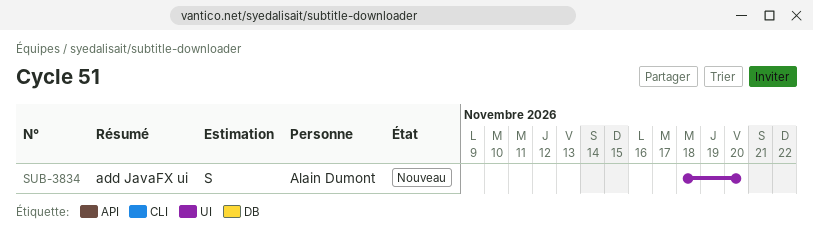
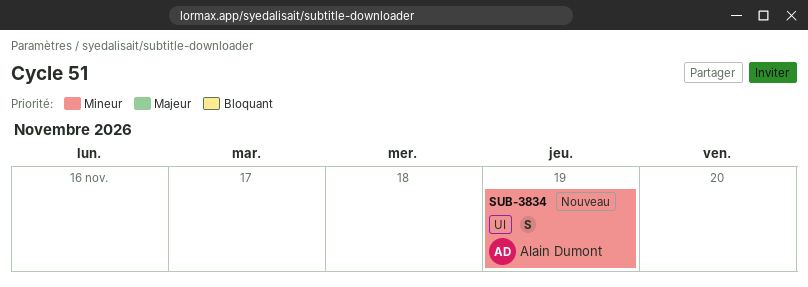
SUB-3834, due: Nov 20 -> Nov 19

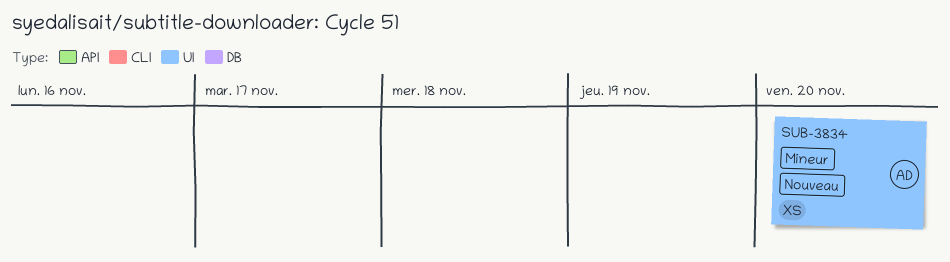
SUB-3834, estimate: S -> XS
SUB-3834, due: Nov 19 -> Nov 20

